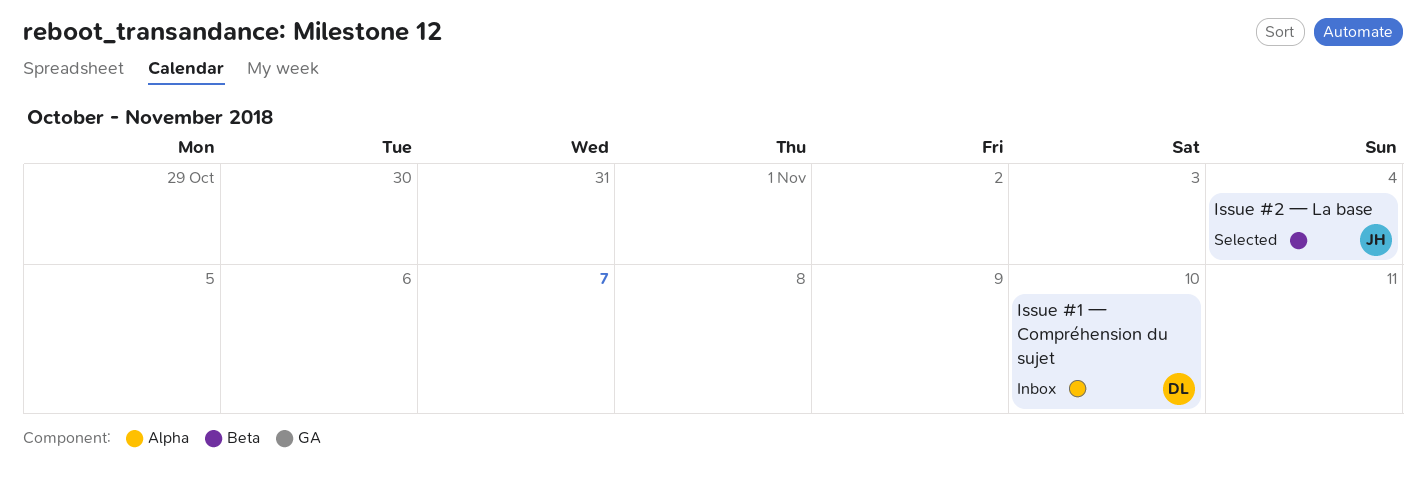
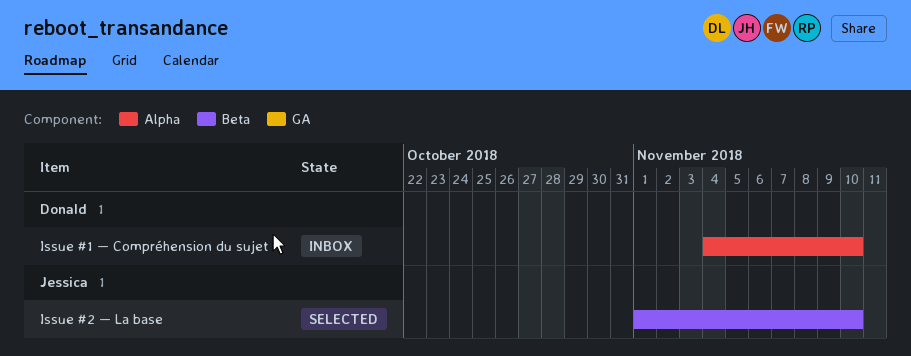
Issue #2 — La base, due: Nov 4 -> Nov 10

